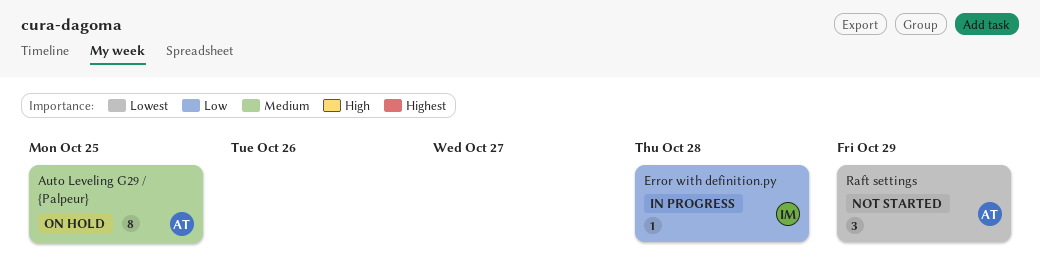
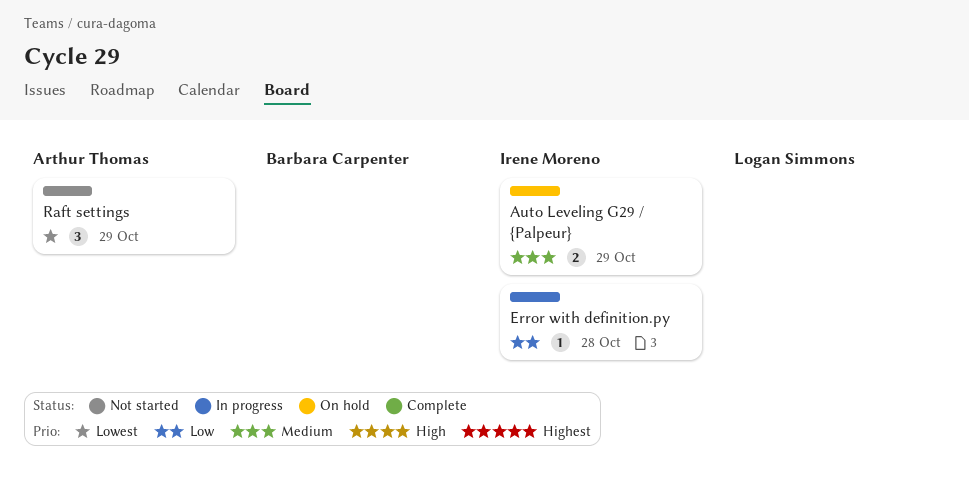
Auto Leveling G29 / {Palpeur}, owner: Arthur Thomas -> Irene Moreno
Auto Leveling G29 / {Palpeur}, estimate: 8 -> 2
Auto Leveling G29 / {Palpeur}, due: Oct 25 -> Oct 29

